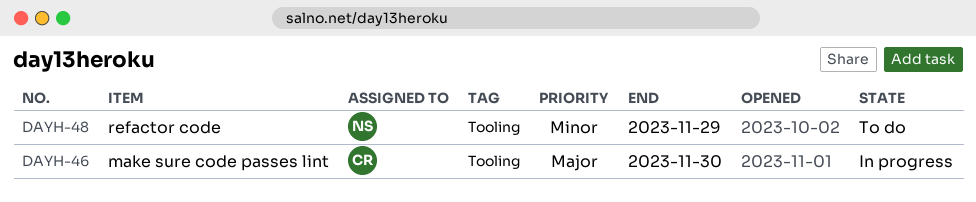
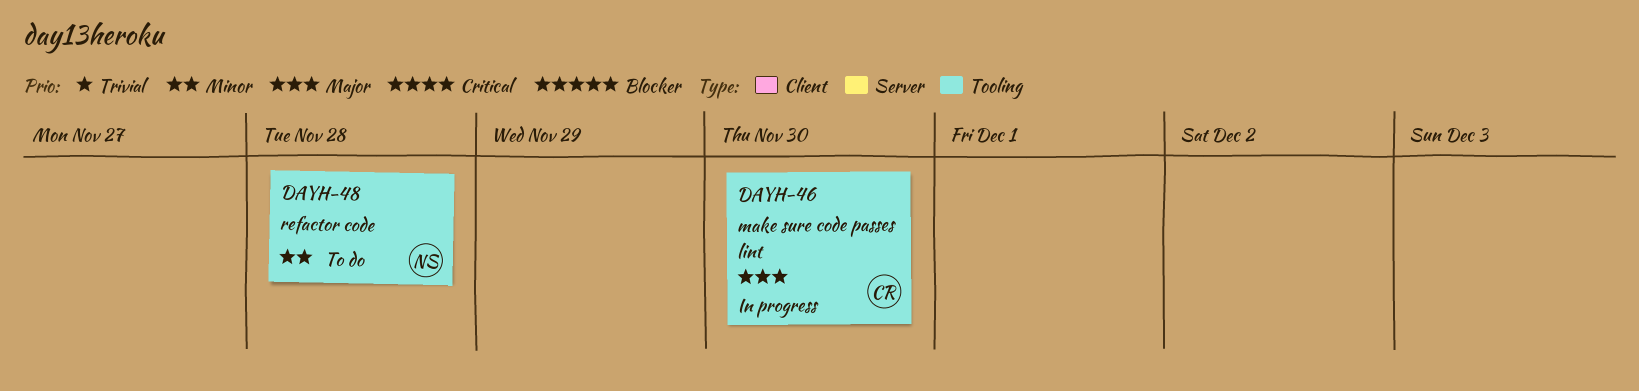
DAYH-48, due: Nov 29 -> Nov 28

